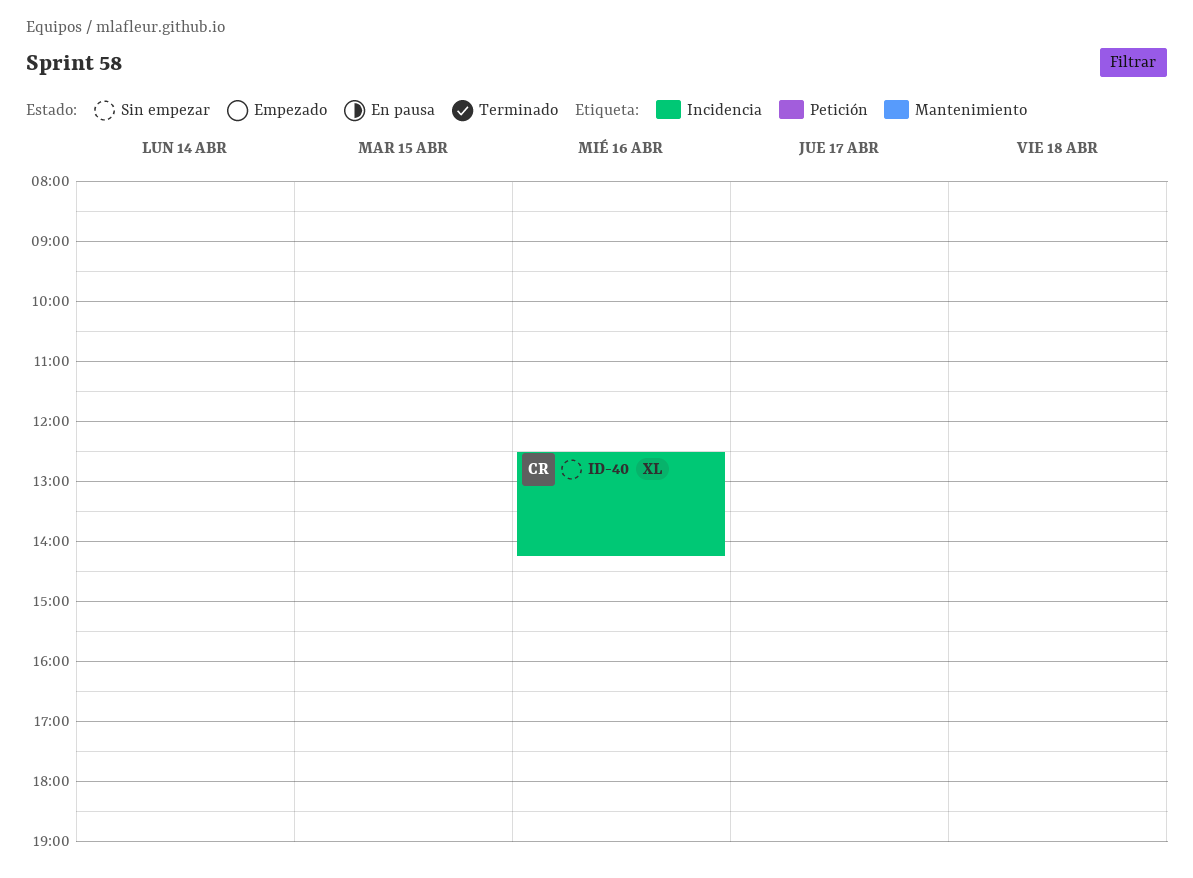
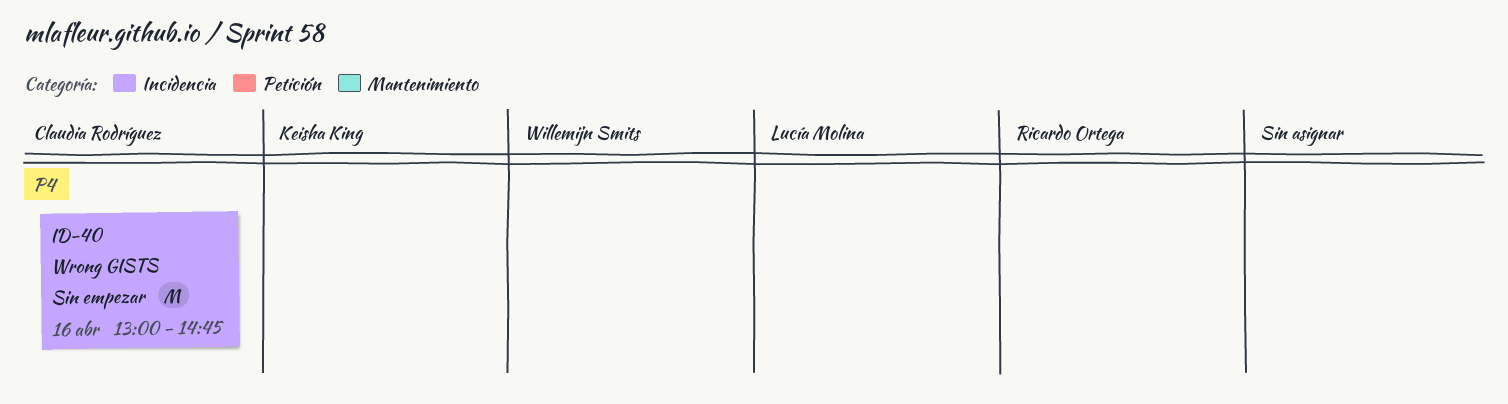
ID-40, estimate: XL -> M
ID-40, begins: 12:30 -> 13:00
ID-40, ends: 14:15 -> 14:45

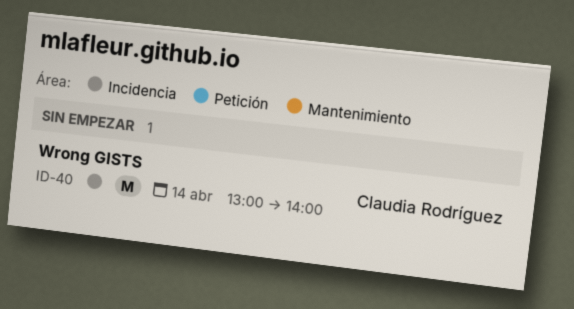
ID-40, day: Apr 16 -> Apr 14
ID-40, ends: 14:45 -> 14:00

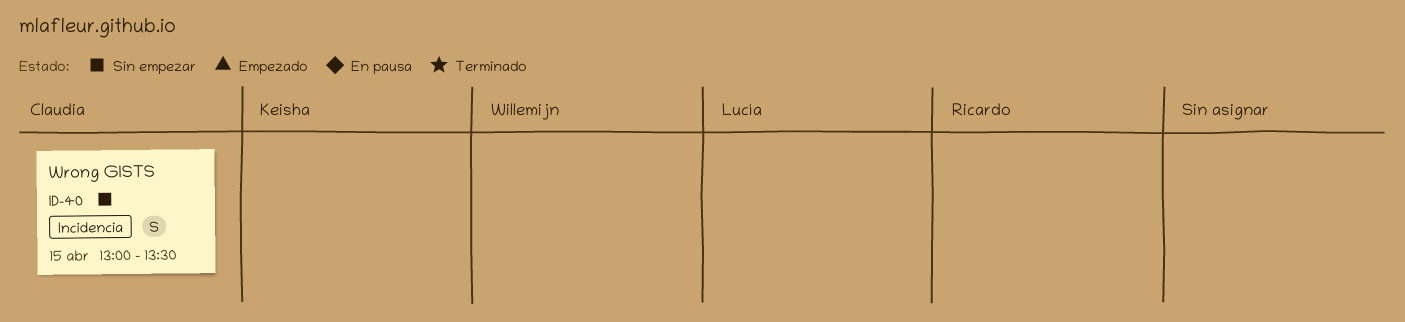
ID-40, estimate: M -> S
ID-40, day: Apr 14 -> Apr 15
ID-40, ends: 14:00 -> 13:30

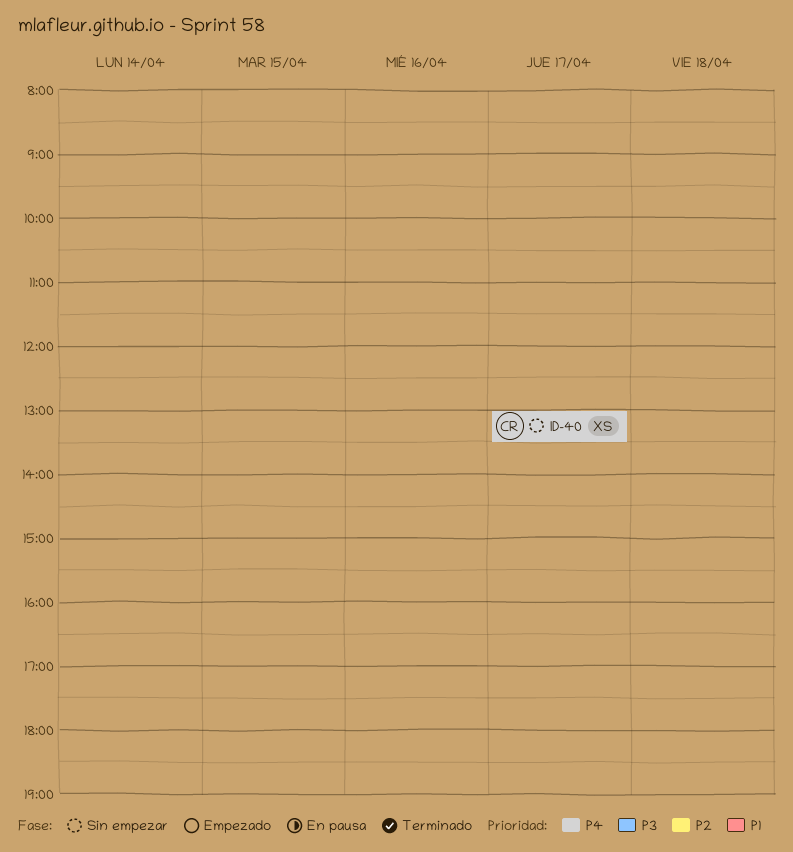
ID-40, estimate: S -> XS
ID-40, day: Apr 15 -> Apr 17

